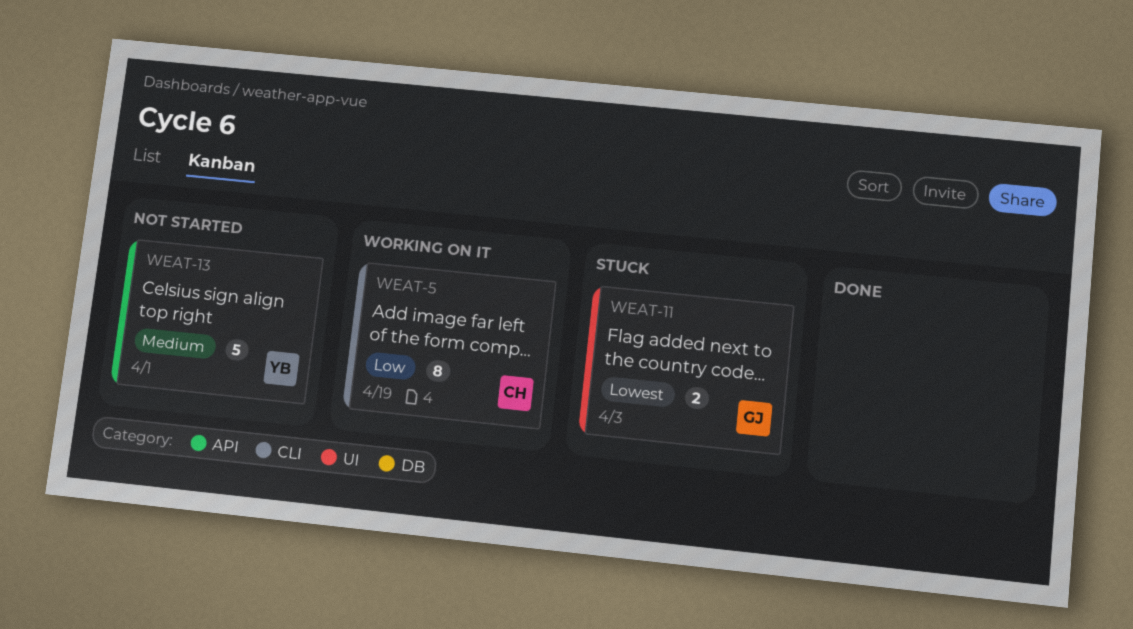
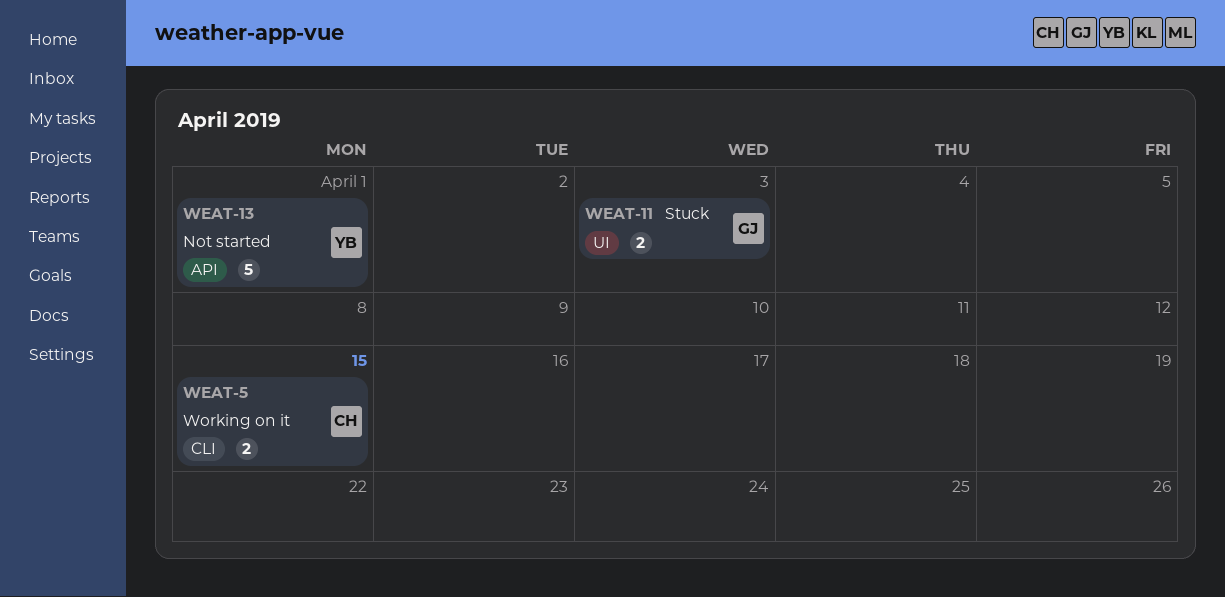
WEAT-5, estimate: 8 -> 2
WEAT-5, due: Apr 19 -> Apr 15

